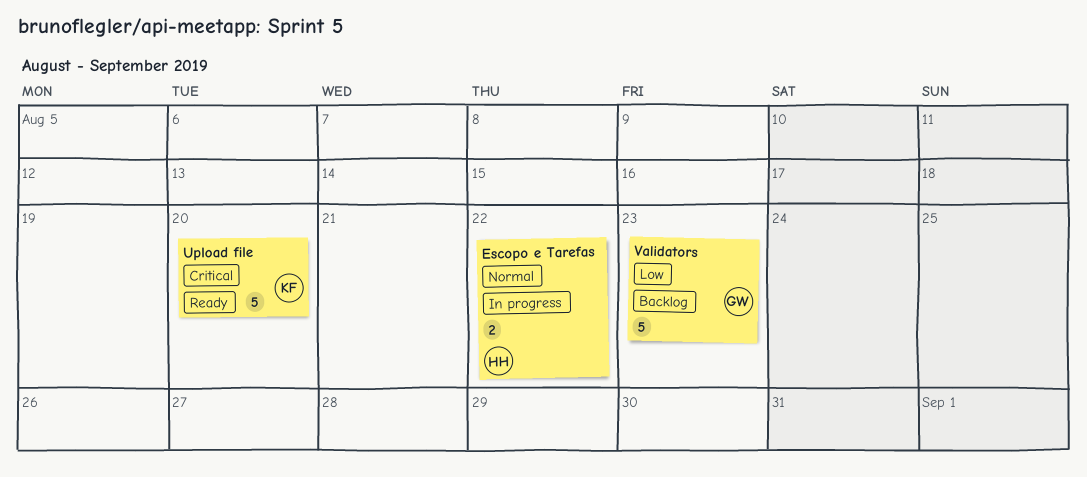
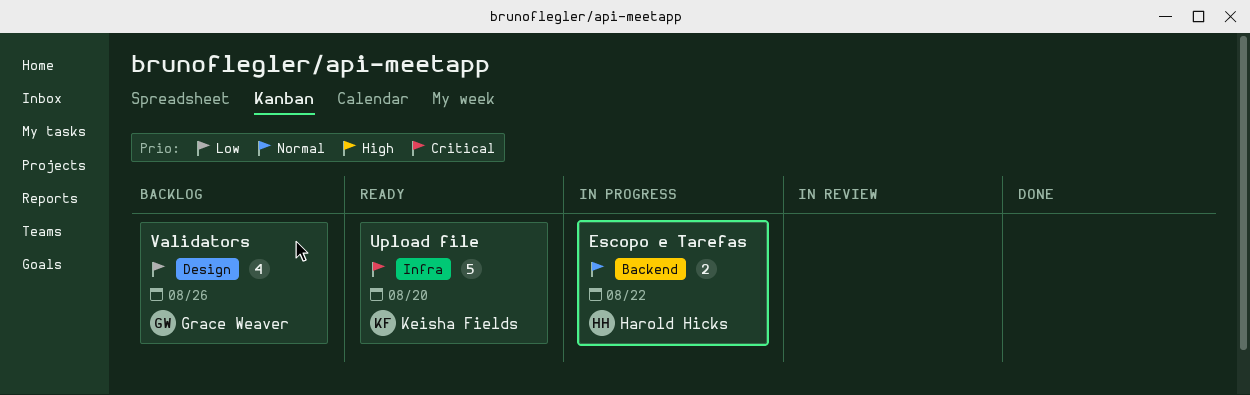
Validators, estimate: 5 -> 4
Validators, due: Aug 23 -> Aug 26

